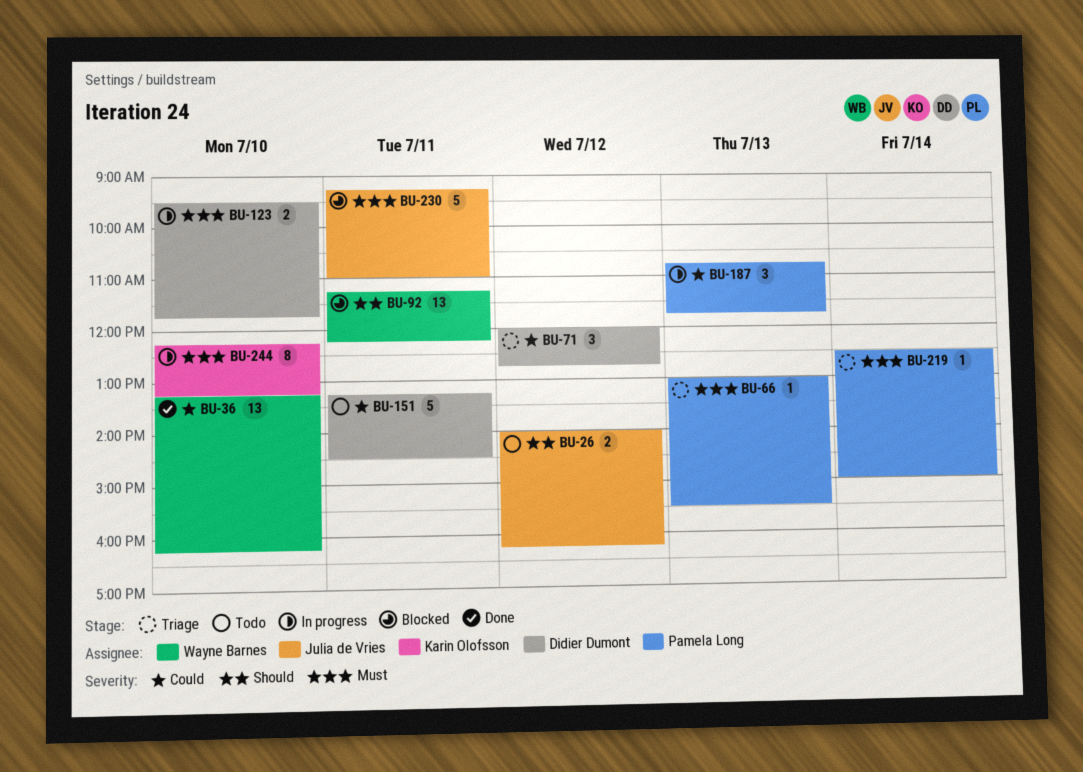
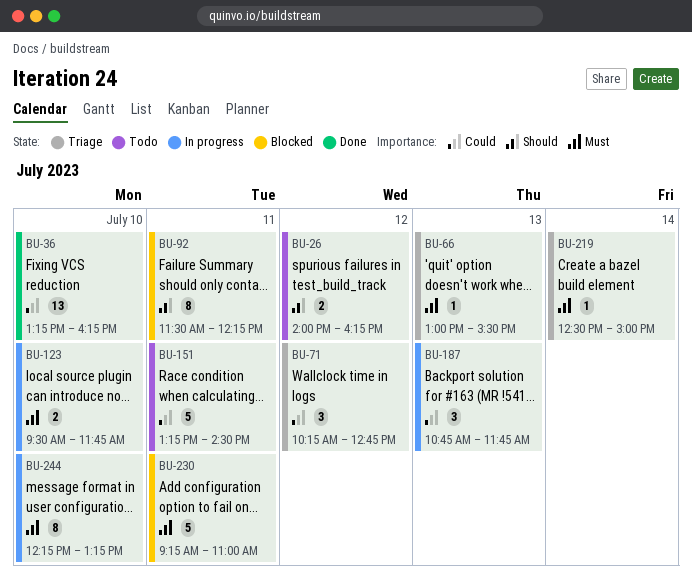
BU-71, begins: 12:00 -> 10:15
BU-92, estimate: 13 -> 8
BU-92, begins: 11:15 -> 11:30

